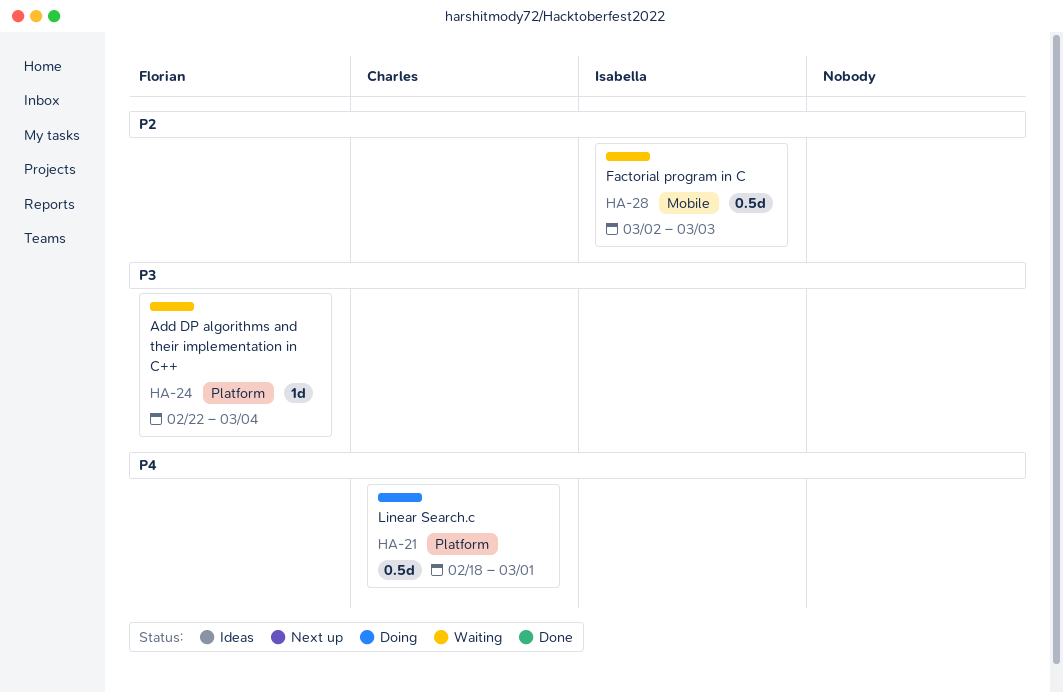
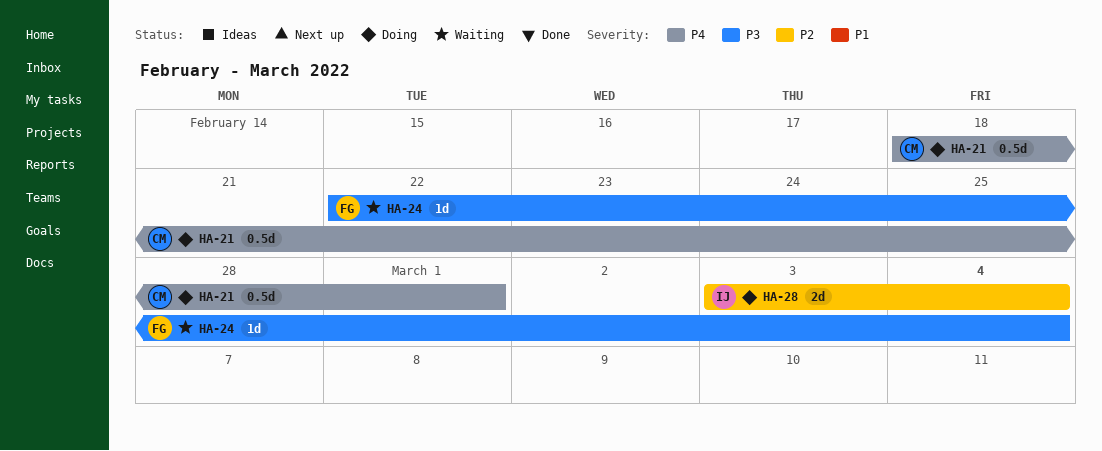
HA-28, status: Waiting -> Doing
HA-28, estimate: 0.5d -> 2d
HA-28, start: Mar 2 -> Mar 3
HA-28, due: Mar 3 -> Mar 4

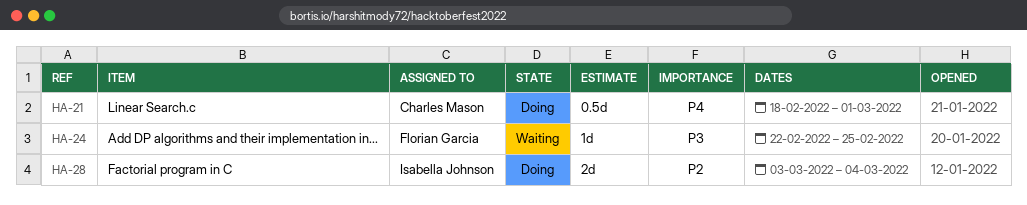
HA-24, due: Mar 4 -> Feb 25

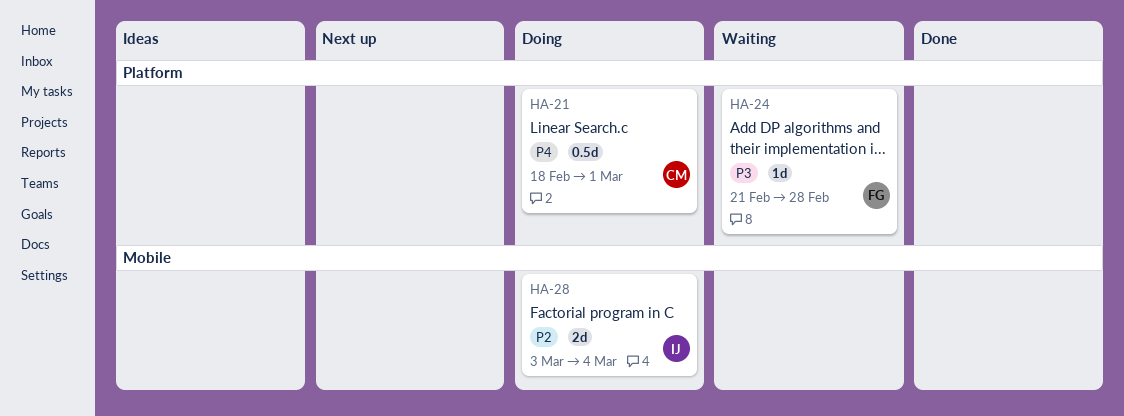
HA-24, start: Feb 22 -> Feb 21
HA-24, due: Feb 25 -> Feb 28

